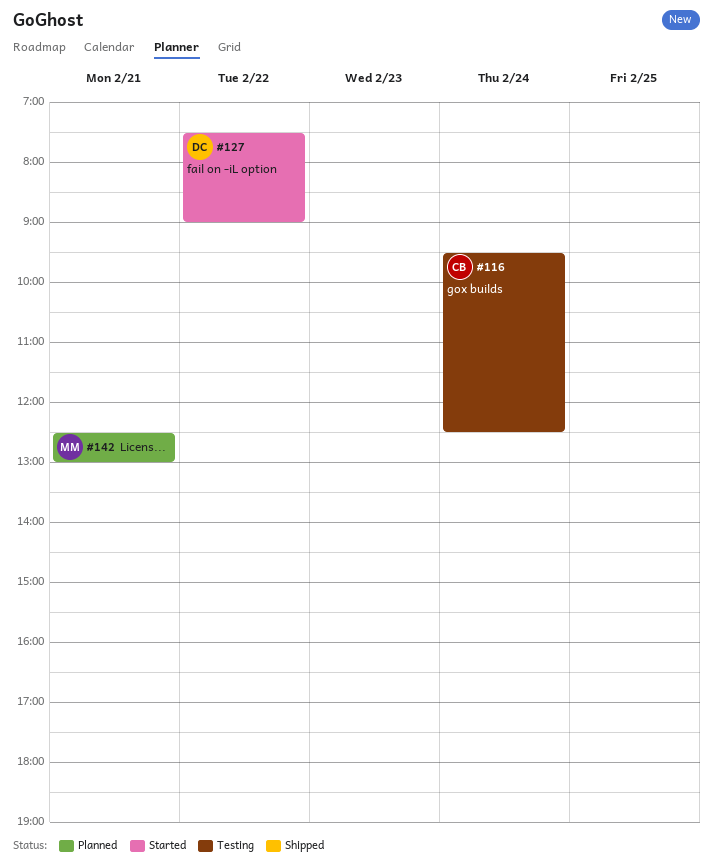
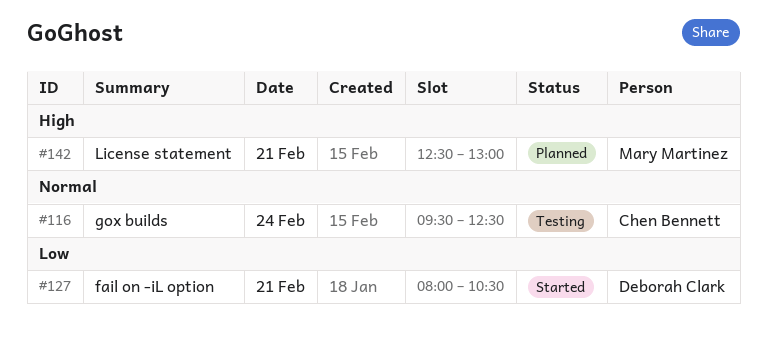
#127, day: Feb 22 -> Feb 21
#127, begins: 07:30 -> 08:00
#127, ends: 09:00 -> 10:30

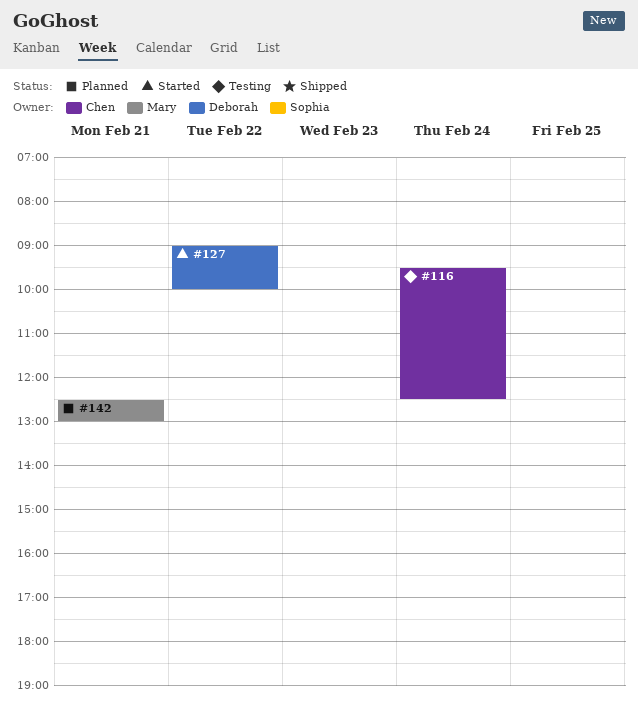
#127, day: Feb 21 -> Feb 22
#127, begins: 08:00 -> 09:00
#127, ends: 10:30 -> 10:00

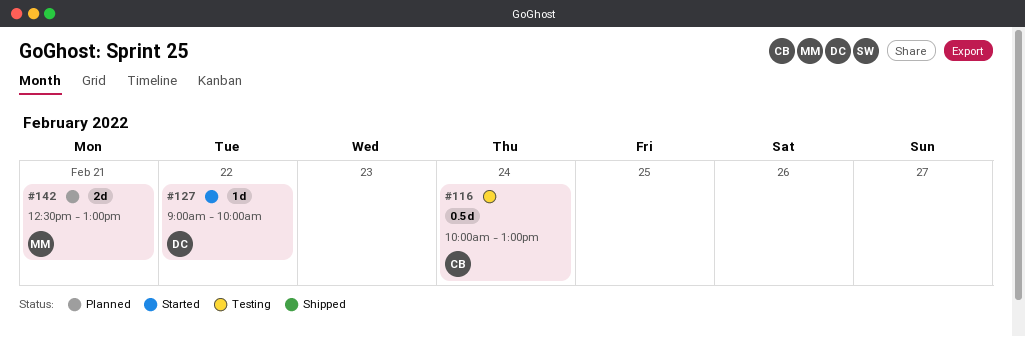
#116, begins: 09:30 -> 10:00
#116, ends: 12:30 -> 13:00

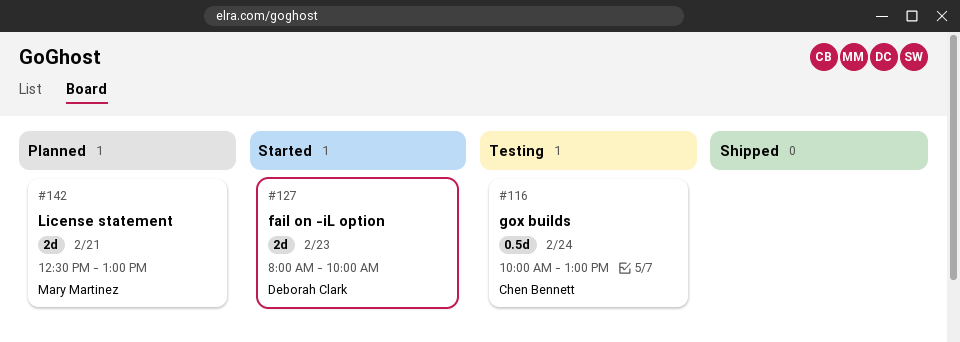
#127, estimate: 1d -> 2d
#127, day: Feb 22 -> Feb 23
#127, begins: 09:00 -> 08:00

